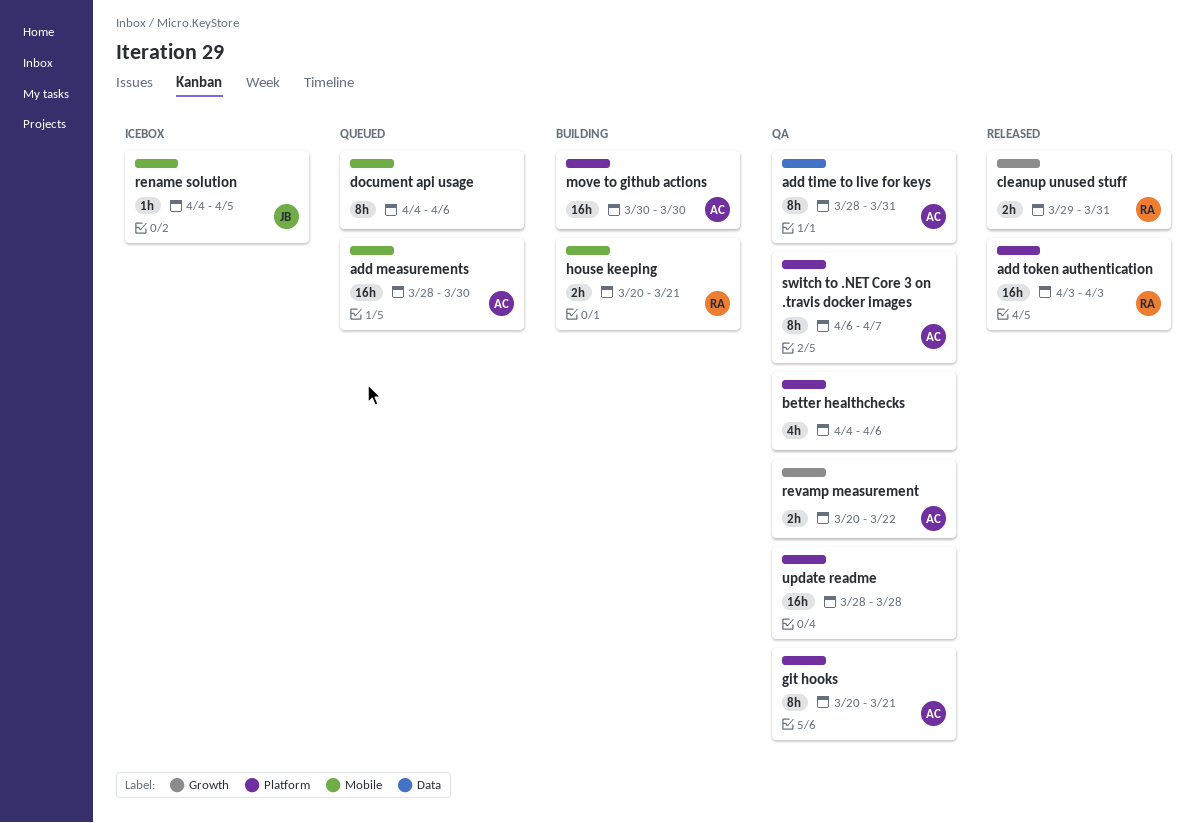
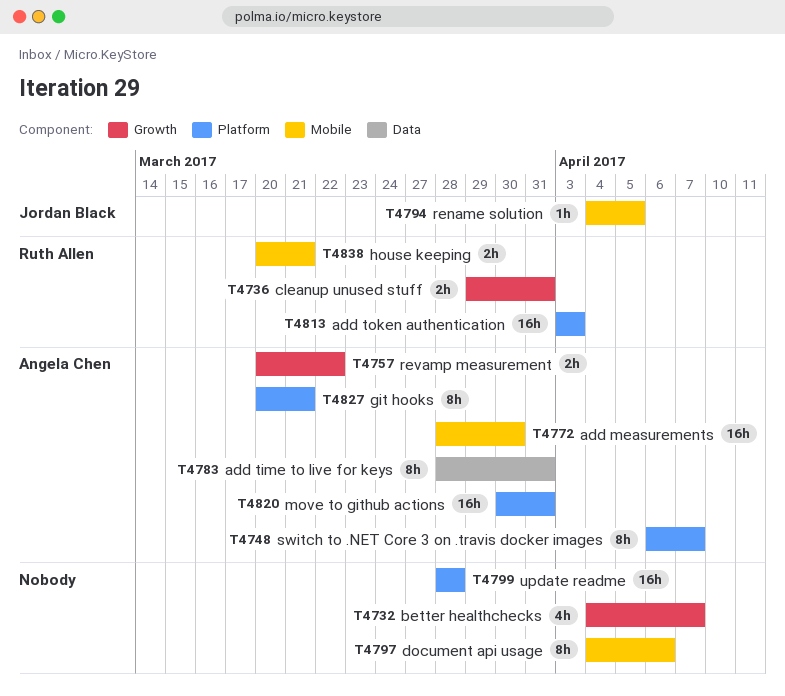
better healthchecks, label: Platform -> Growth
better healthchecks, due: Apr 6 -> Apr 7
move to github actions, due: Mar 30 -> Mar 31

